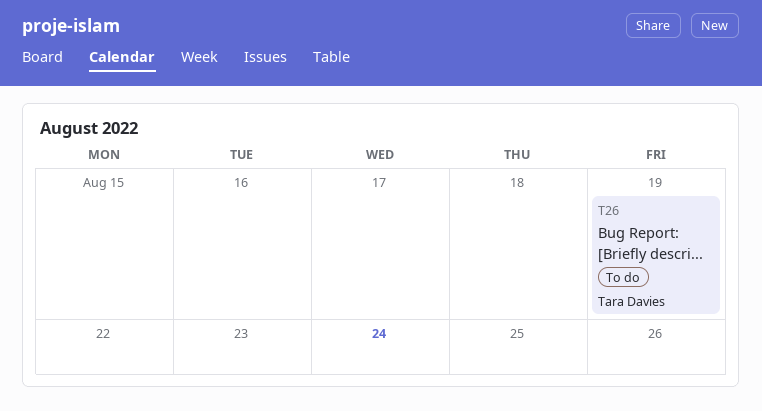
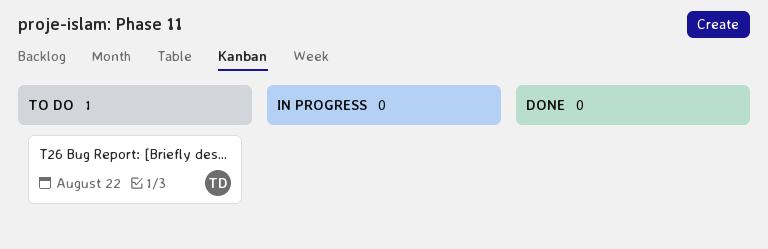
T26, due: Aug 19 -> Aug 22

